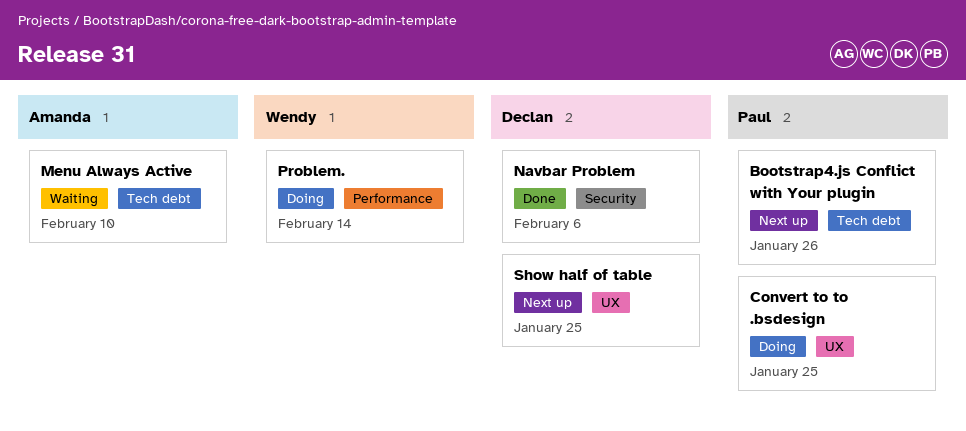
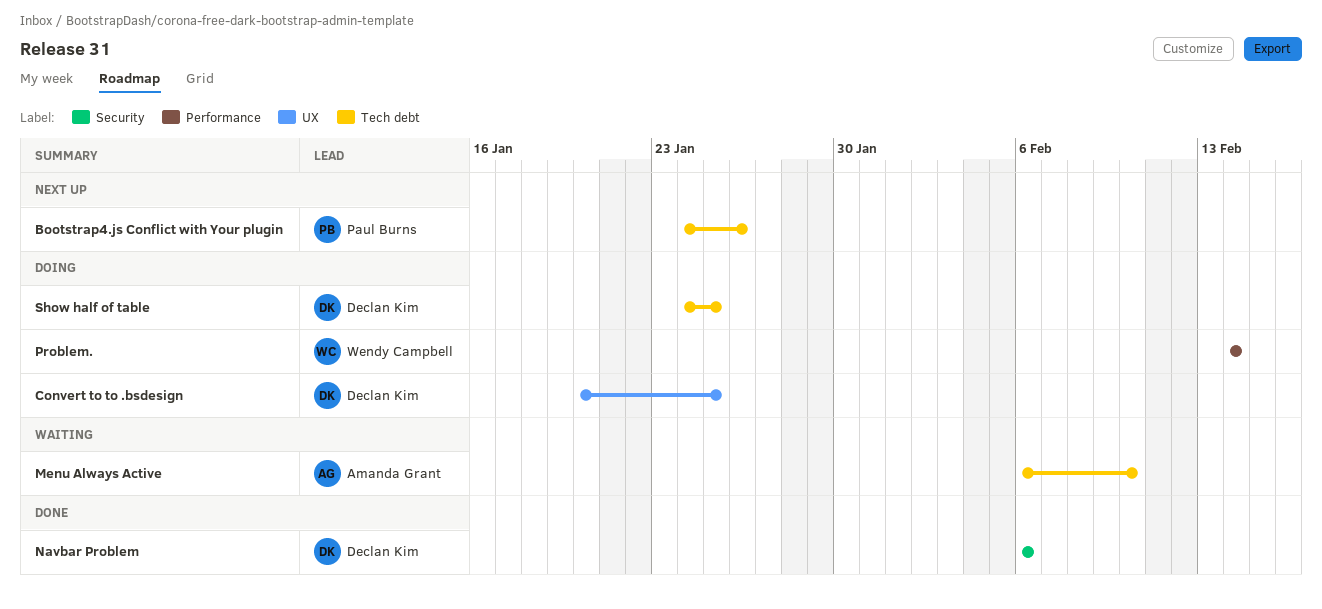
Convert to to .bsdesign, owner: Paul Burns -> Declan Kim
Show half of table, status: Next up -> Doing
Show half of table, label: UX -> Tech debt

